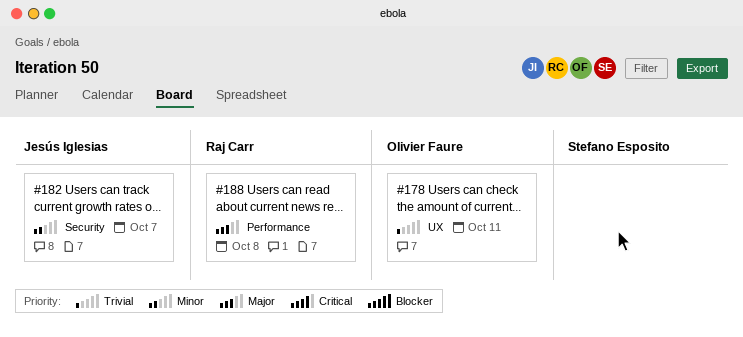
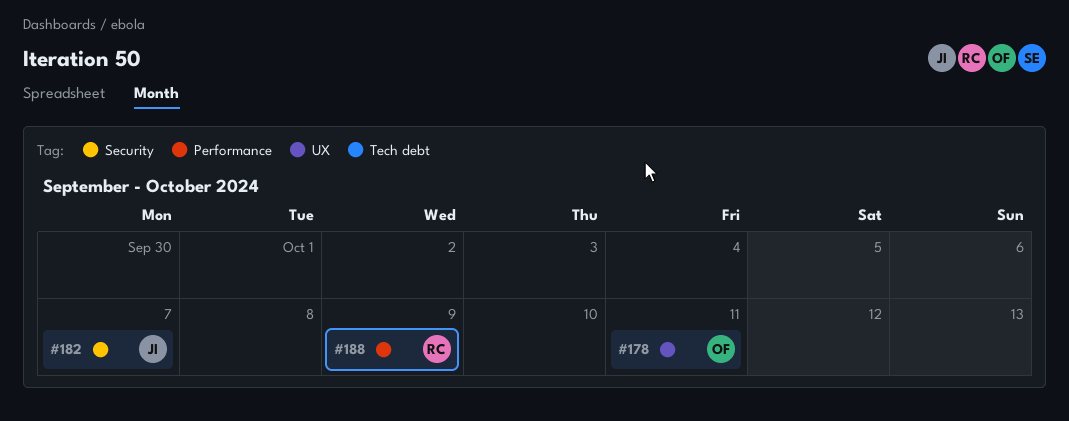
#188, due: Oct 8 -> Oct 9

